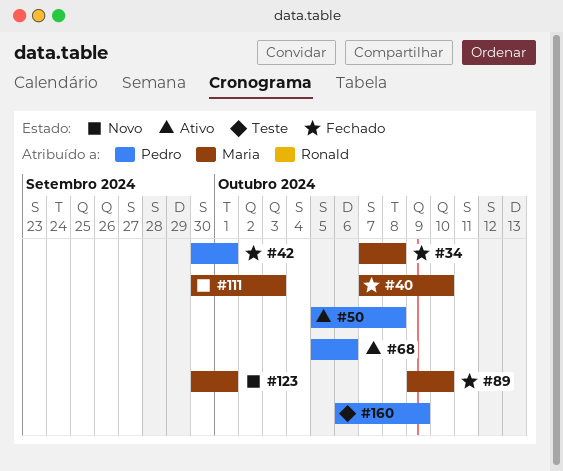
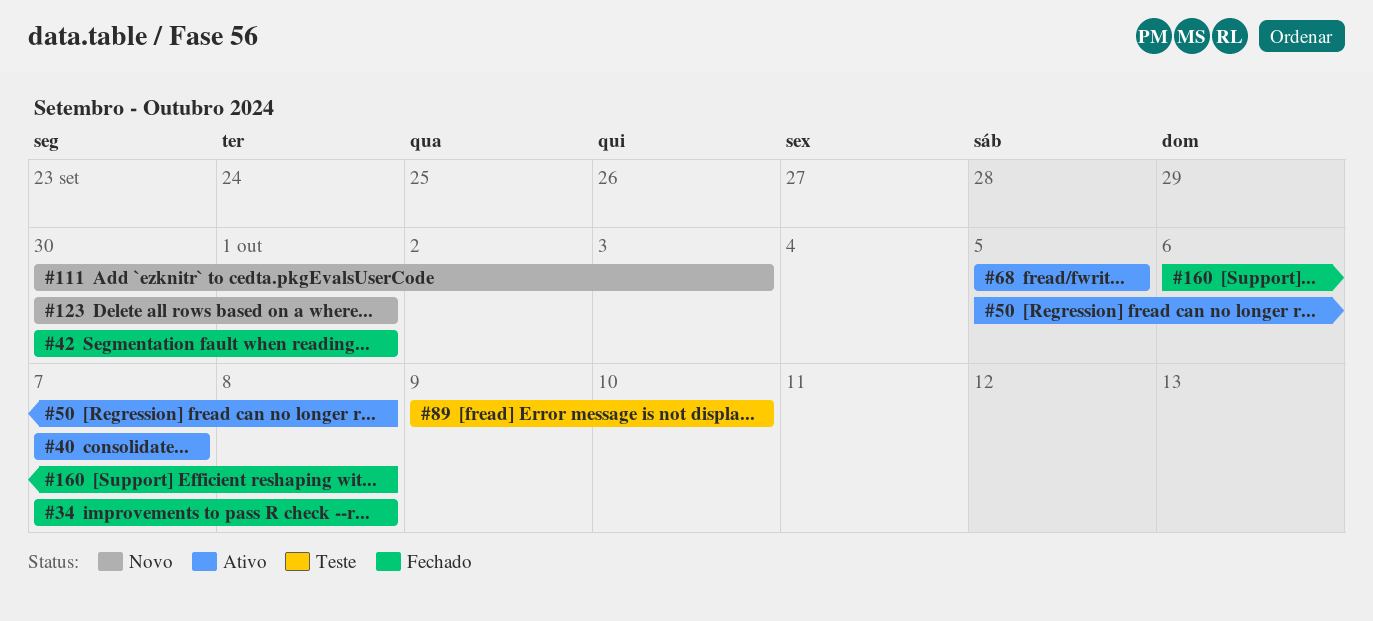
#40, status: Fechado -> Ativo
#40, due: Oct 10 -> Oct 7
#68, due: Oct 6 -> Oct 5
#89, status: Fechado -> Teste
#160, status: Teste -> Fechado
#160, due: Oct 9 -> Oct 8

